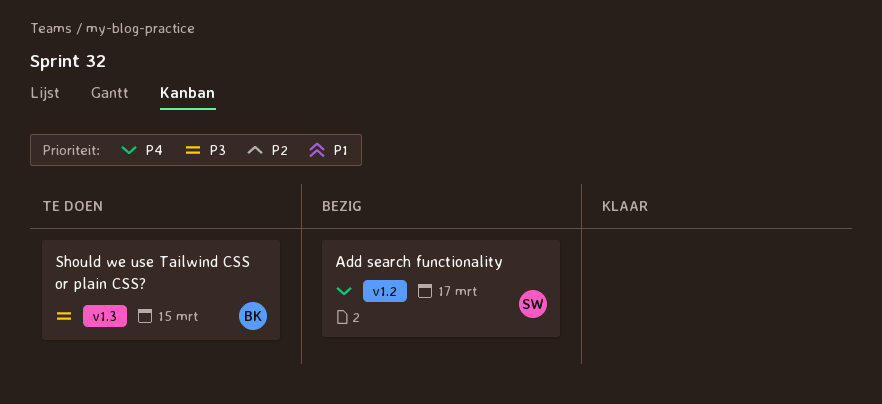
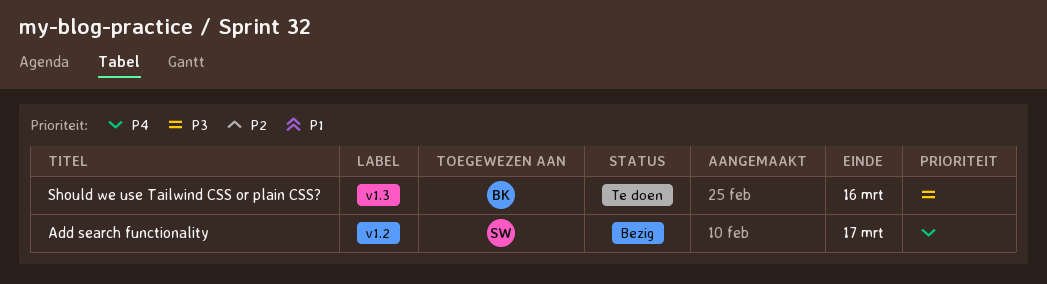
Should we use Tailwind CSS or plain CSS?, due: Mar 15 -> Mar 16

